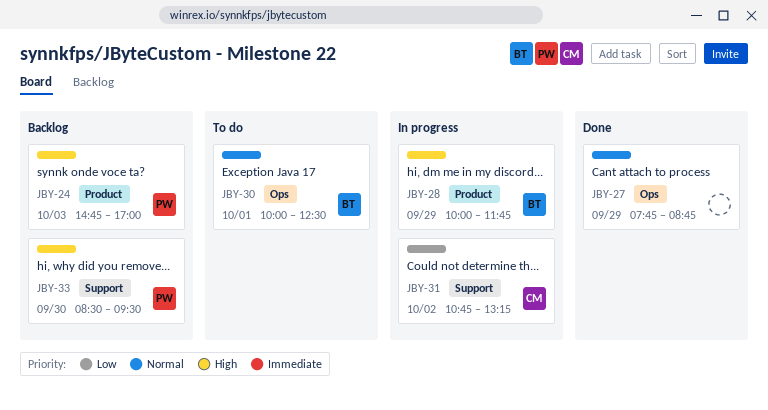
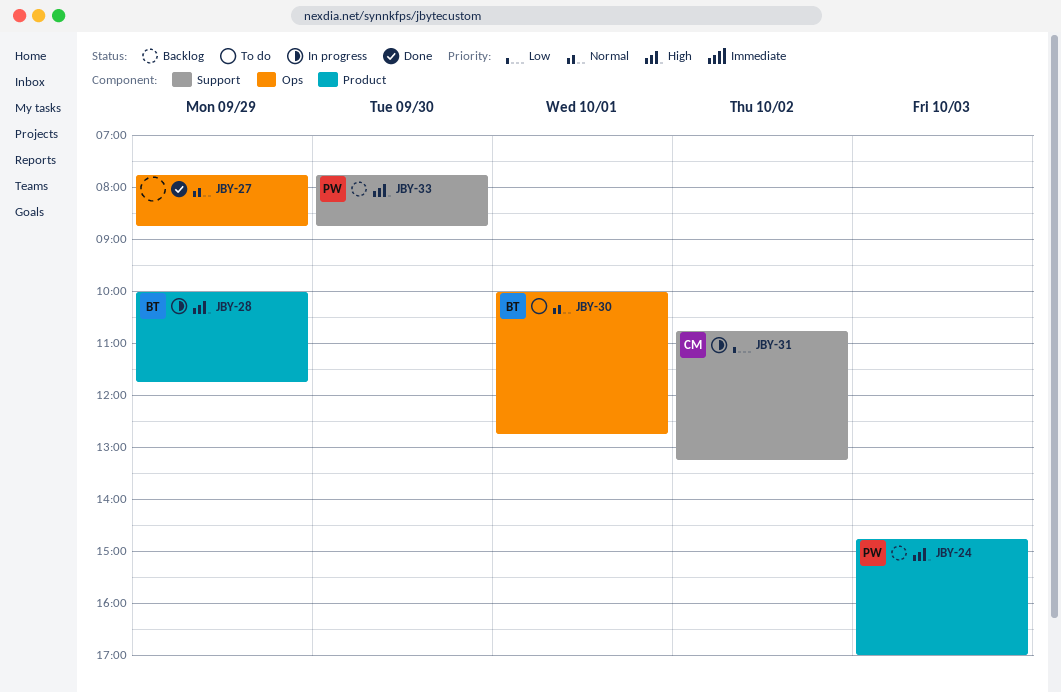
JBY-30, ends: 12:30 -> 12:45
JBY-33, begins: 08:30 -> 07:45
JBY-33, ends: 09:30 -> 08:45

